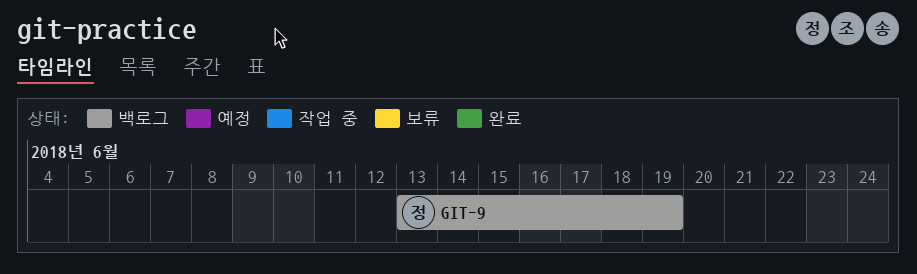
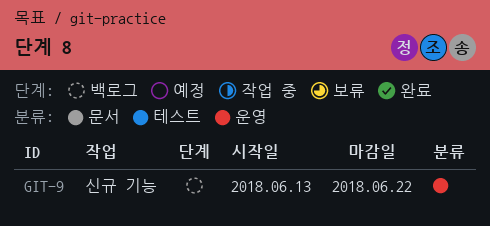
GIT-9, due: Jun 19 -> Jun 22

